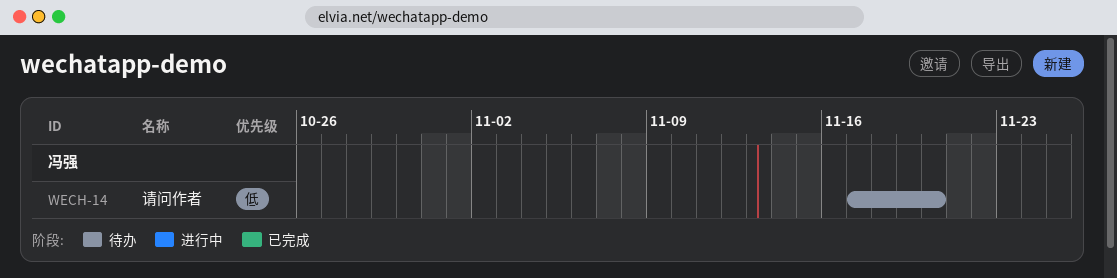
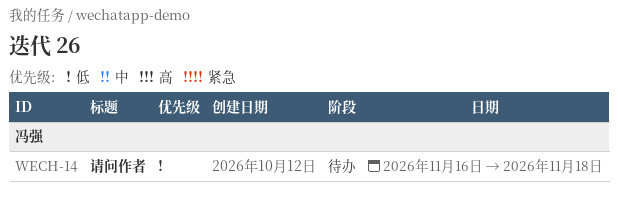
WECH-14, start: Nov 17 -> Nov 16
WECH-14, due: Nov 20 -> Nov 18

